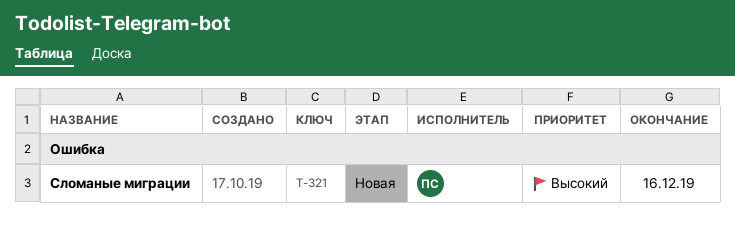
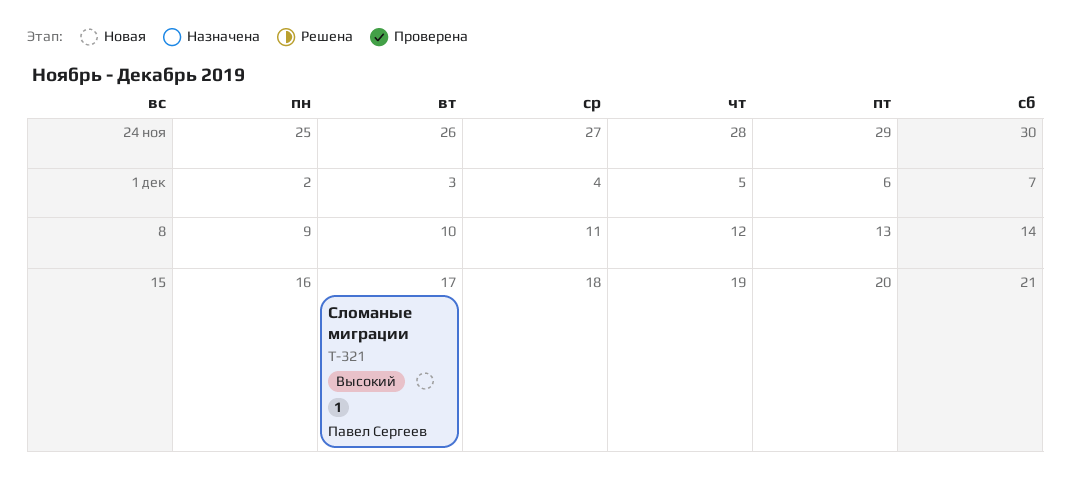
T-321, due: Dec 16 -> Dec 17

